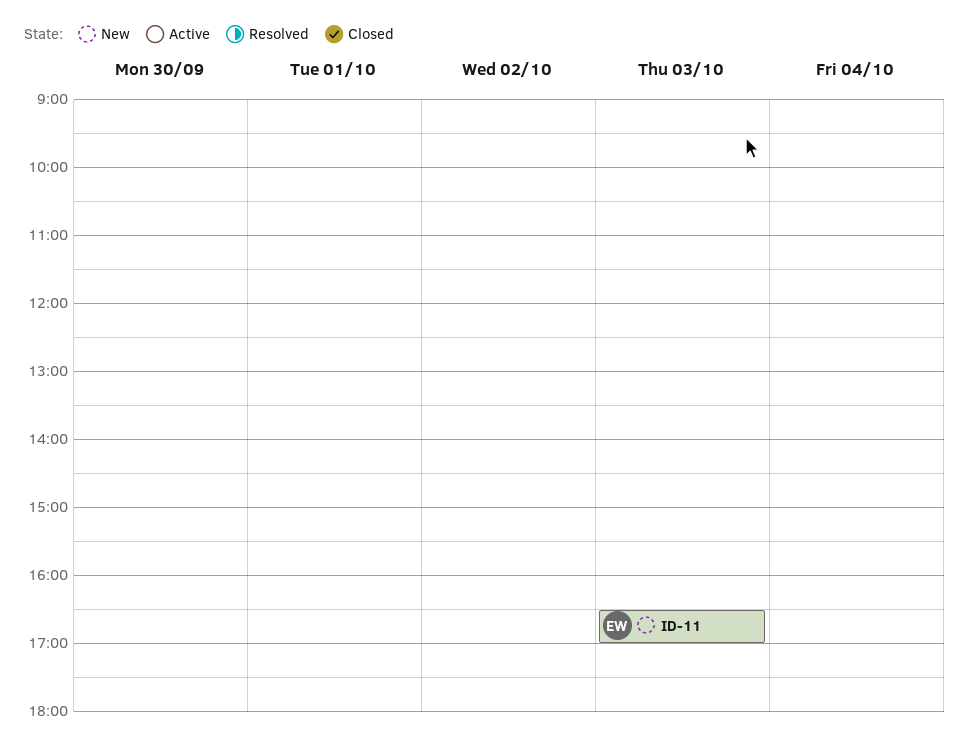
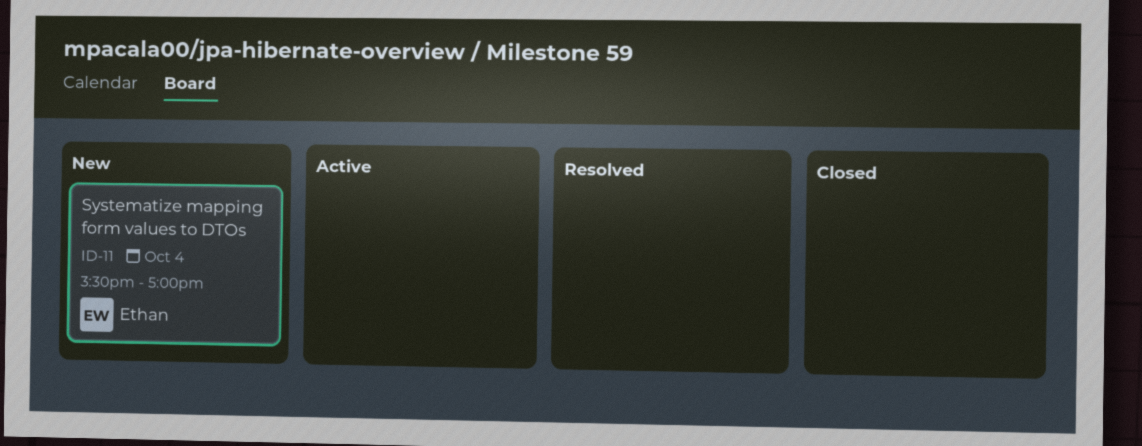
ID-11, day: Oct 3 -> Oct 4
ID-11, begins: 16:30 -> 15:30

